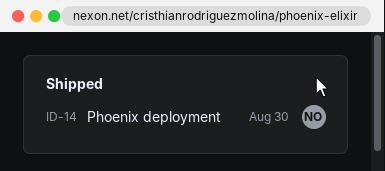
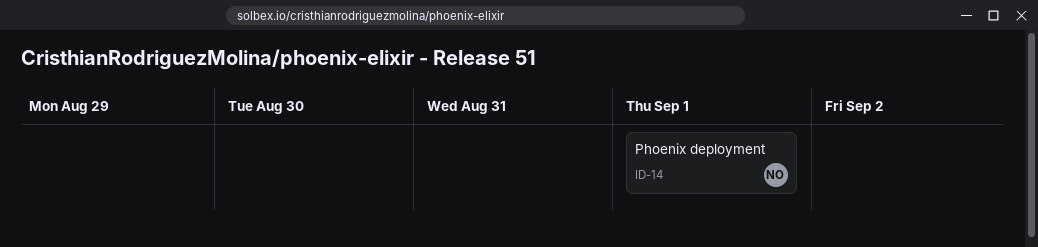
ID-14, due: Aug 30 -> Sep 1

